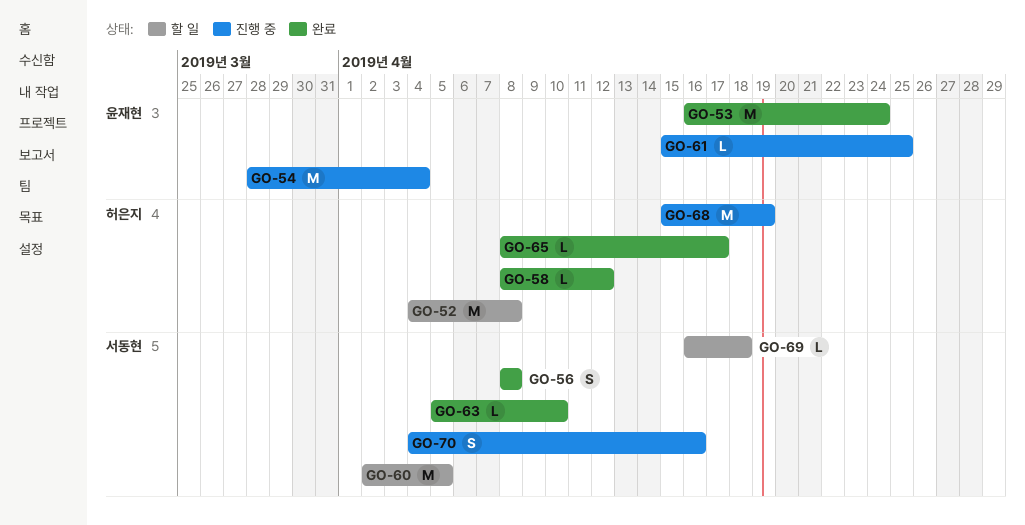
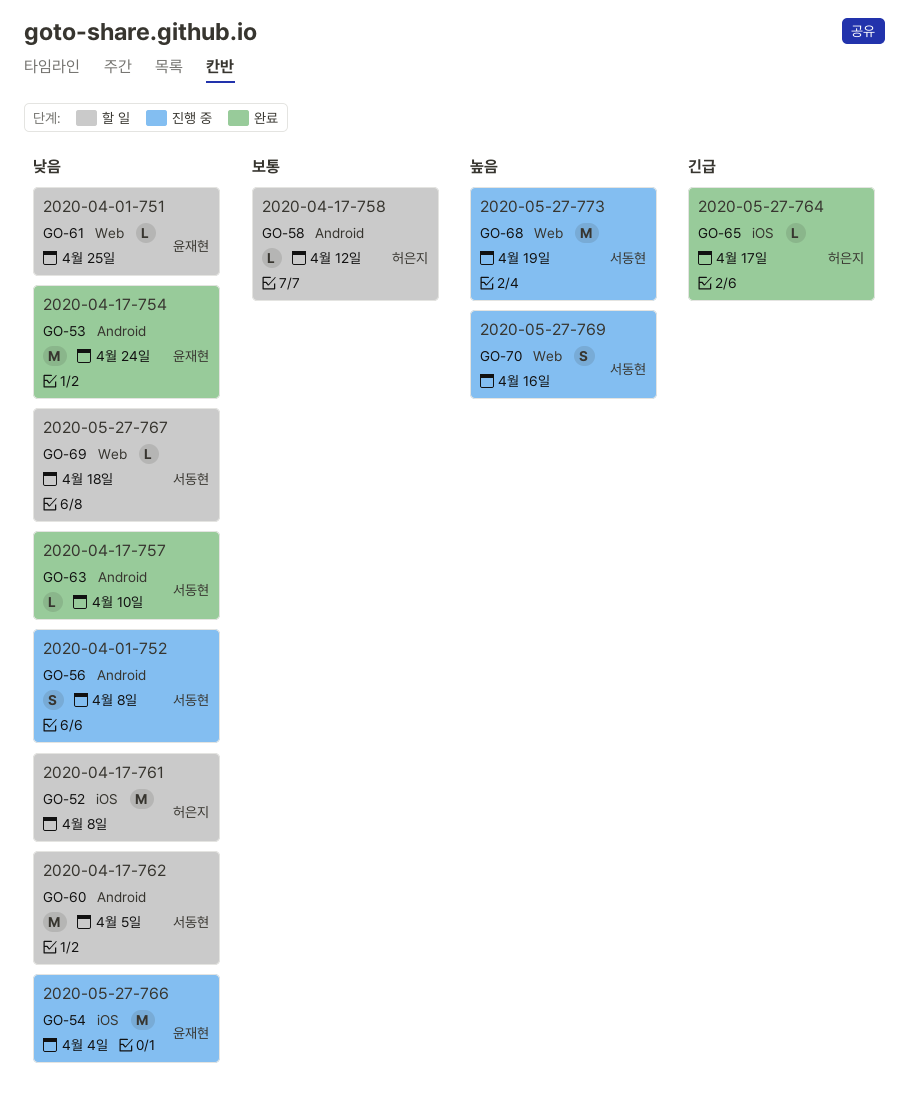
GO-56, status: 완료 -> 진행 중
GO-58, status: 완료 -> 할 일
GO-61, status: 진행 중 -> 할 일
GO-68, owner: 허은지 -> 서동현

